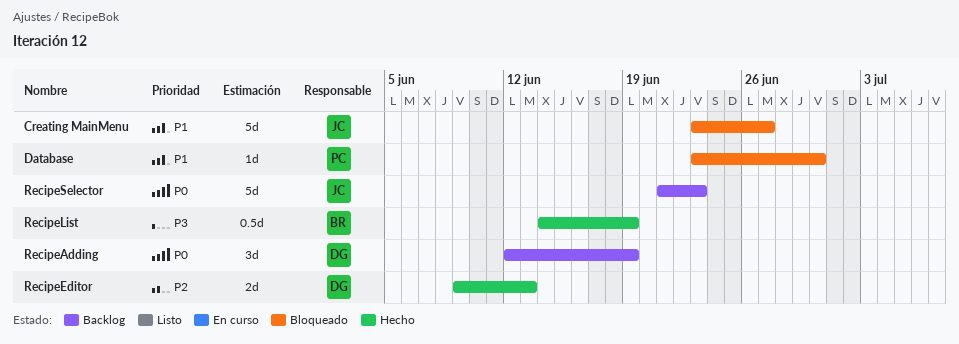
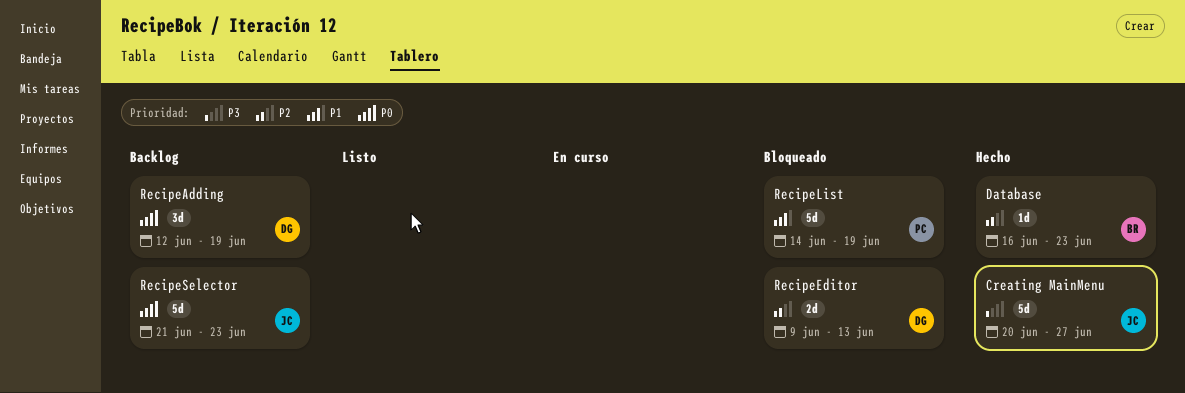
Creating MainMenu, status: Bloqueado -> Hecho
Creating MainMenu, priority: P1 -> P3
Creating MainMenu, start: Jun 23 -> Jun 20
Database, status: Bloqueado -> Hecho
Database, owner: PC -> BR
Database, priority: P1 -> P2
Database, start: Jun 23 -> Jun 16
Database, due: Jun 30 -> Jun 23
RecipeEditor, status: Hecho -> Bloqueado
RecipeList, status: Hecho -> Bloqueado
RecipeList, owner: BR -> PC
RecipeList, priority: P3 -> P1
RecipeList, estimate: 0.5d -> 5d

